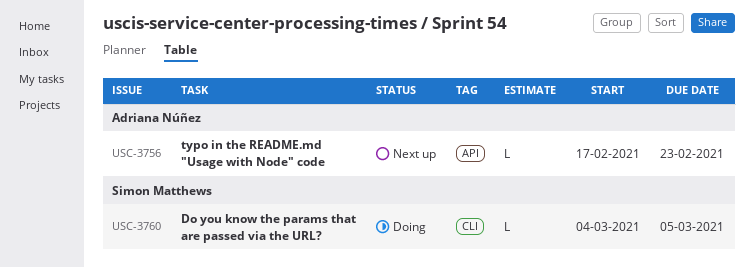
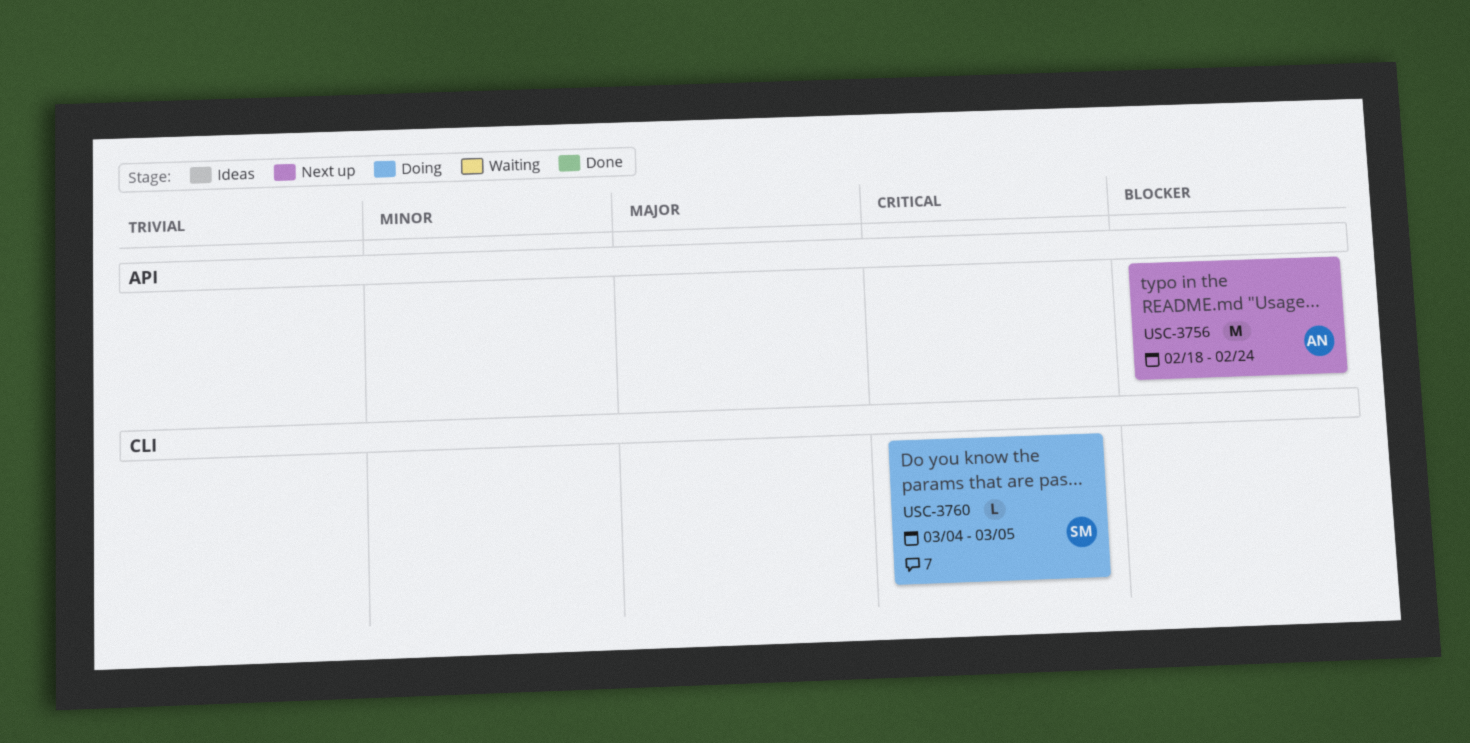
USC-3756, estimate: L -> M
USC-3756, start: Feb 17 -> Feb 18
USC-3756, due: Feb 23 -> Feb 24

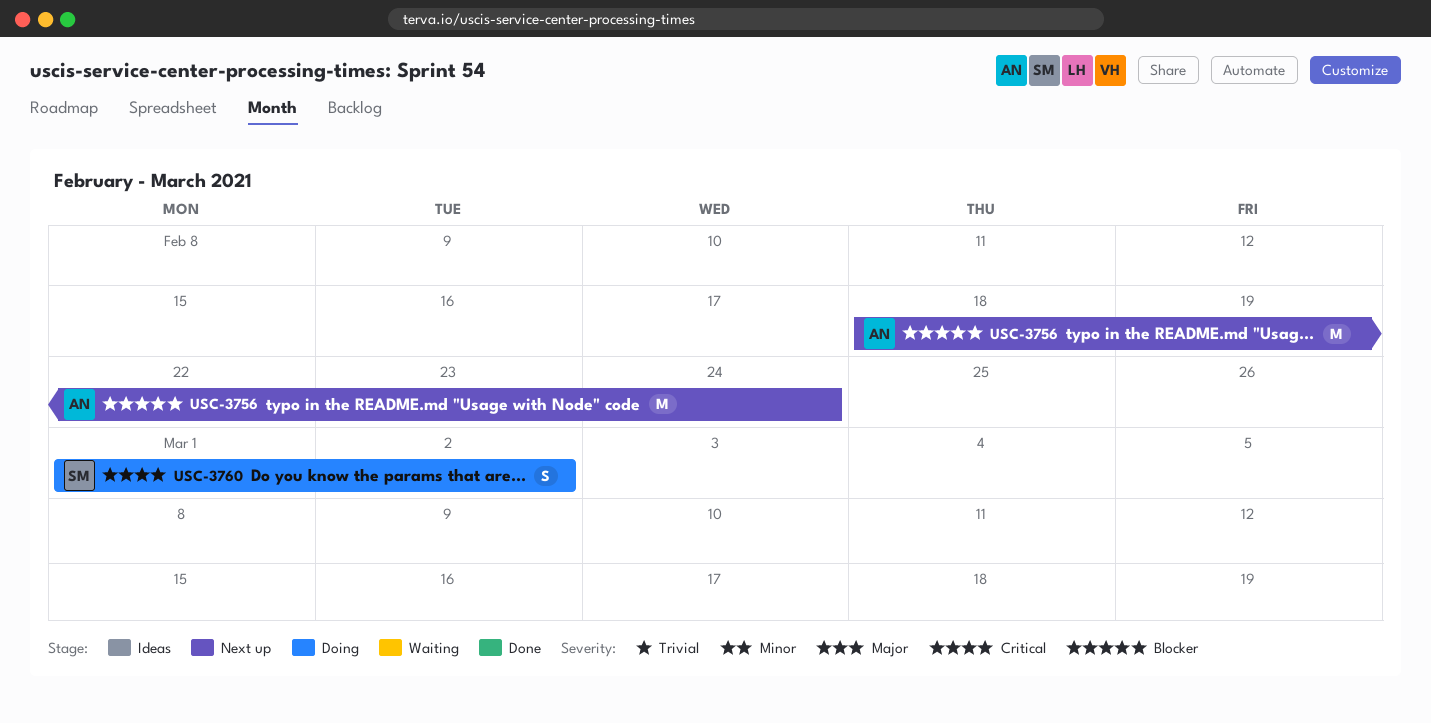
USC-3760, estimate: L -> S
USC-3760, start: Mar 4 -> Mar 1
USC-3760, due: Mar 5 -> Mar 2

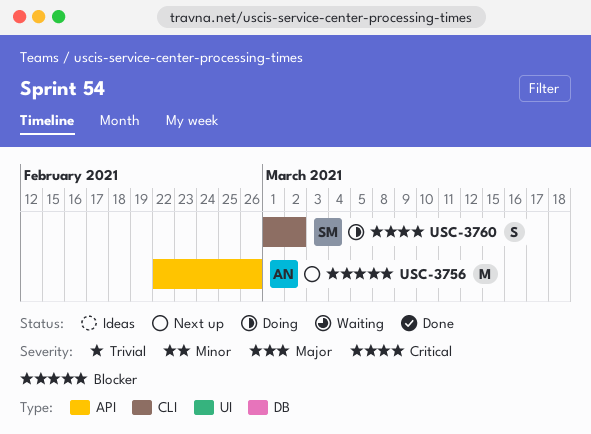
USC-3756, start: Feb 18 -> Feb 22
USC-3756, due: Feb 24 -> Feb 26

